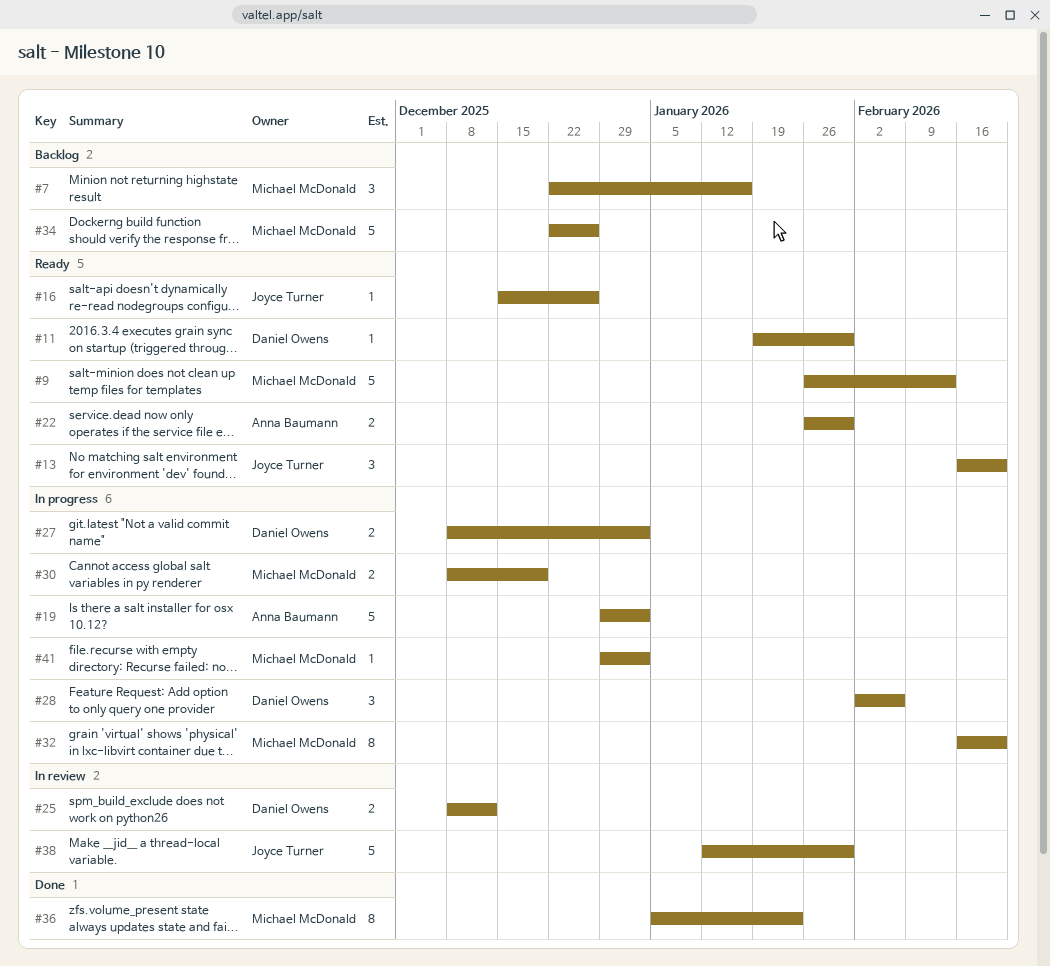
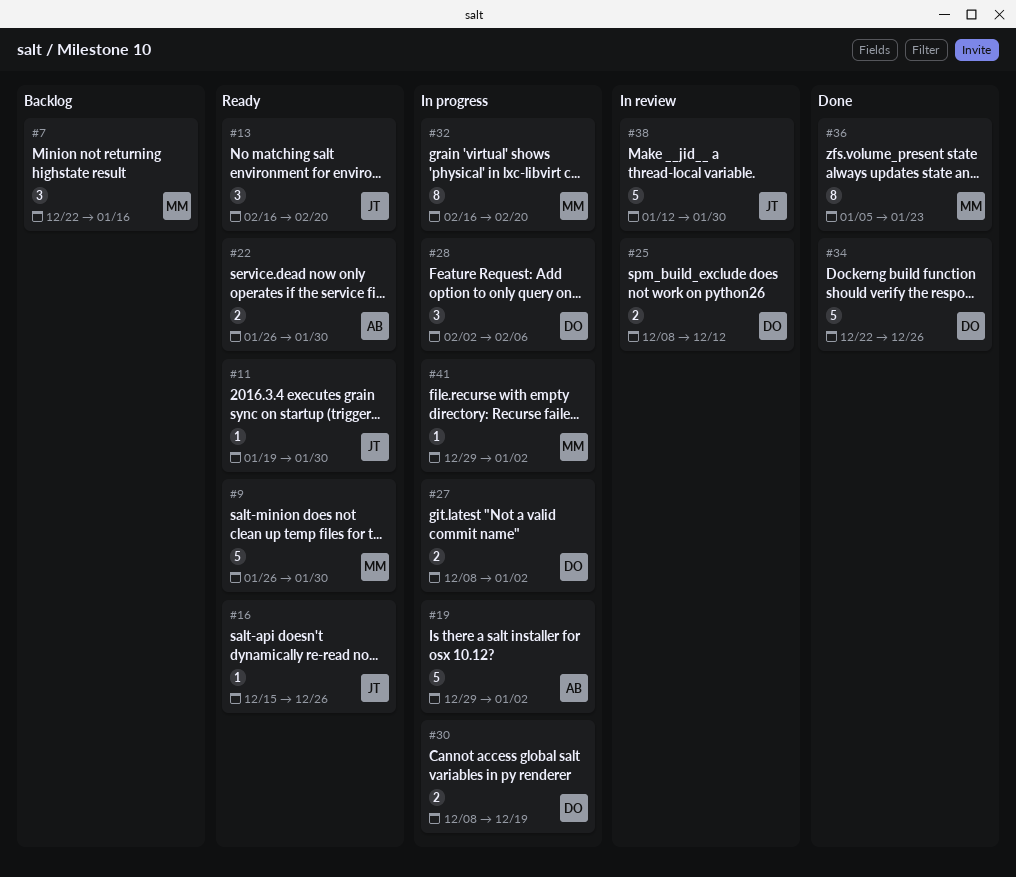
#9, due: Feb 13 -> Jan 30
#11, owner: Daniel Owens -> Joyce Turner
#30, owner: Michael McDonald -> Daniel Owens
#34, status: Backlog -> Done
#34, owner: Michael McDonald -> Daniel Owens

